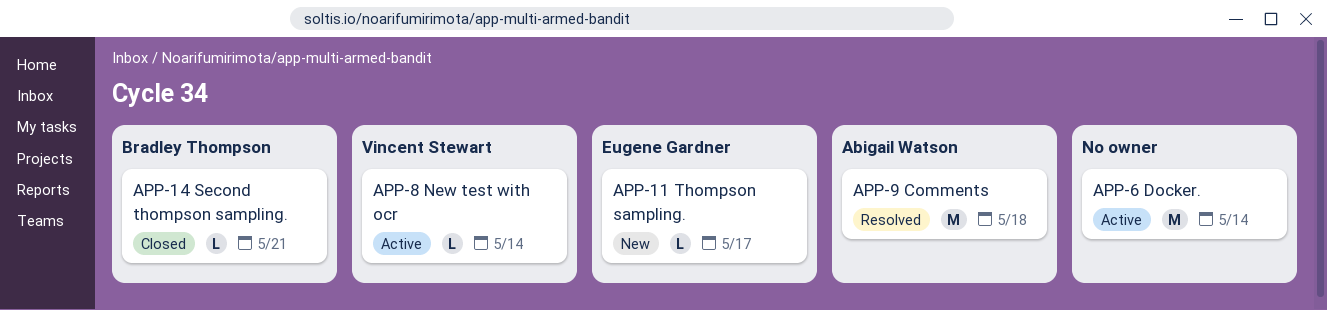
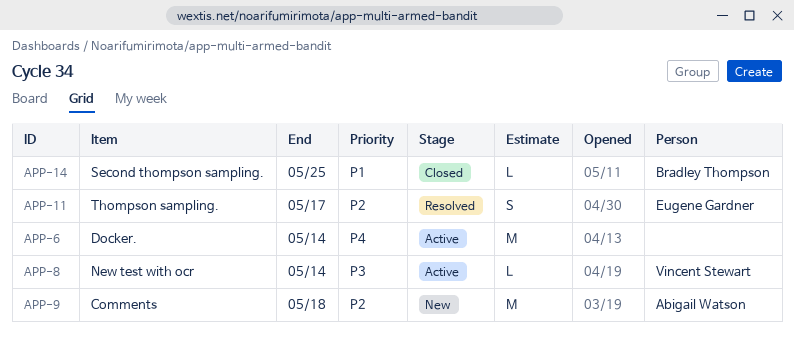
APP-9, status: Resolved -> New
APP-11, status: New -> Resolved
APP-11, estimate: L -> S
APP-14, due: May 21 -> May 25

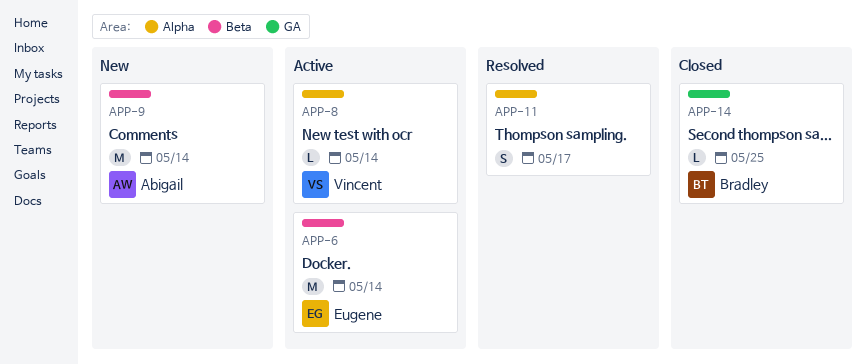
APP-6, owner: none -> Eugene Gardner
APP-9, due: May 18 -> May 14
APP-11, owner: Eugene Gardner -> none

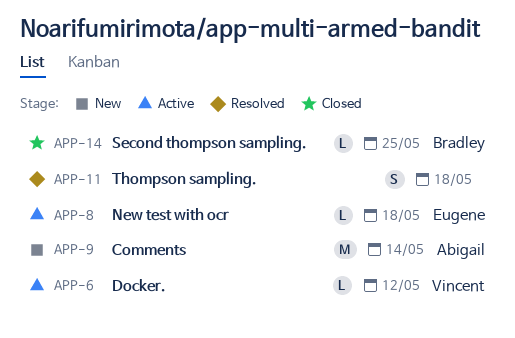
APP-6, owner: Eugene -> Vincent
APP-6, estimate: M -> L
APP-6, due: May 14 -> May 12
APP-8, owner: Vincent -> Eugene
APP-8, due: May 14 -> May 18
APP-11, due: May 17 -> May 18

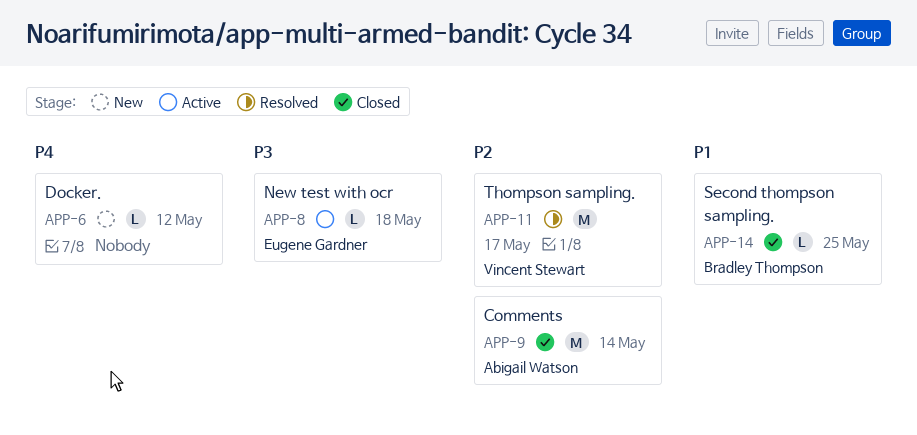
APP-6, status: Active -> New
APP-6, owner: Vincent Stewart -> none
APP-9, status: New -> Closed
APP-11, owner: none -> Vincent Stewart
APP-11, estimate: S -> M
APP-11, due: May 18 -> May 17

